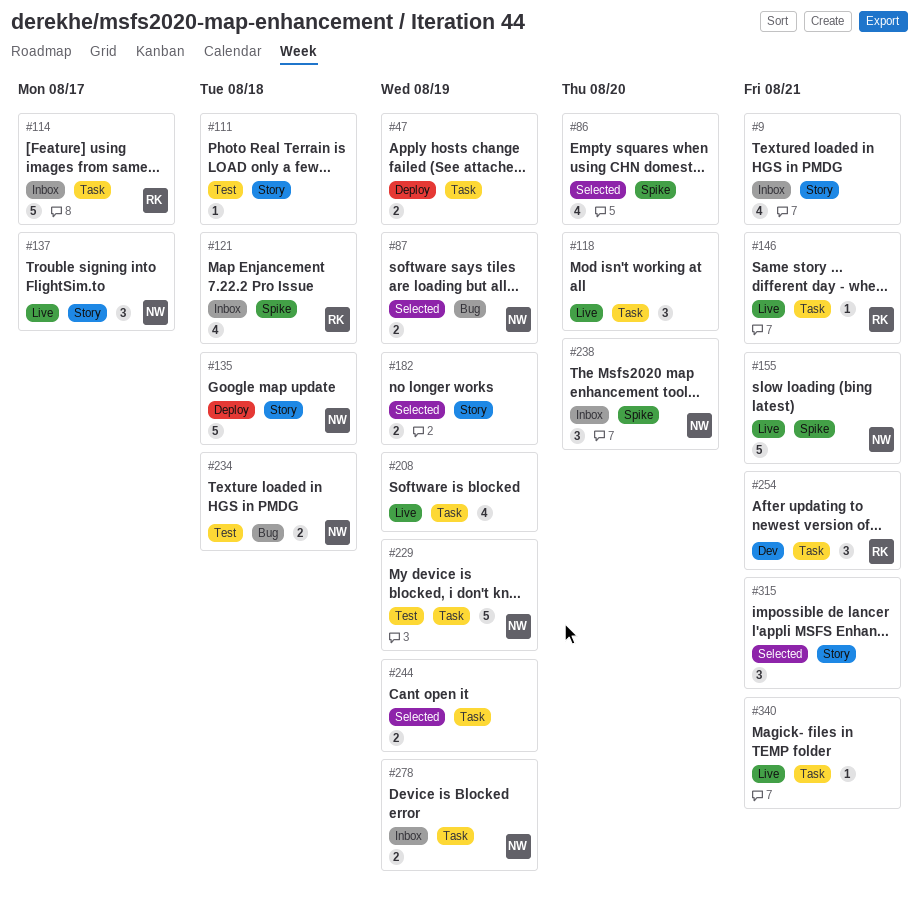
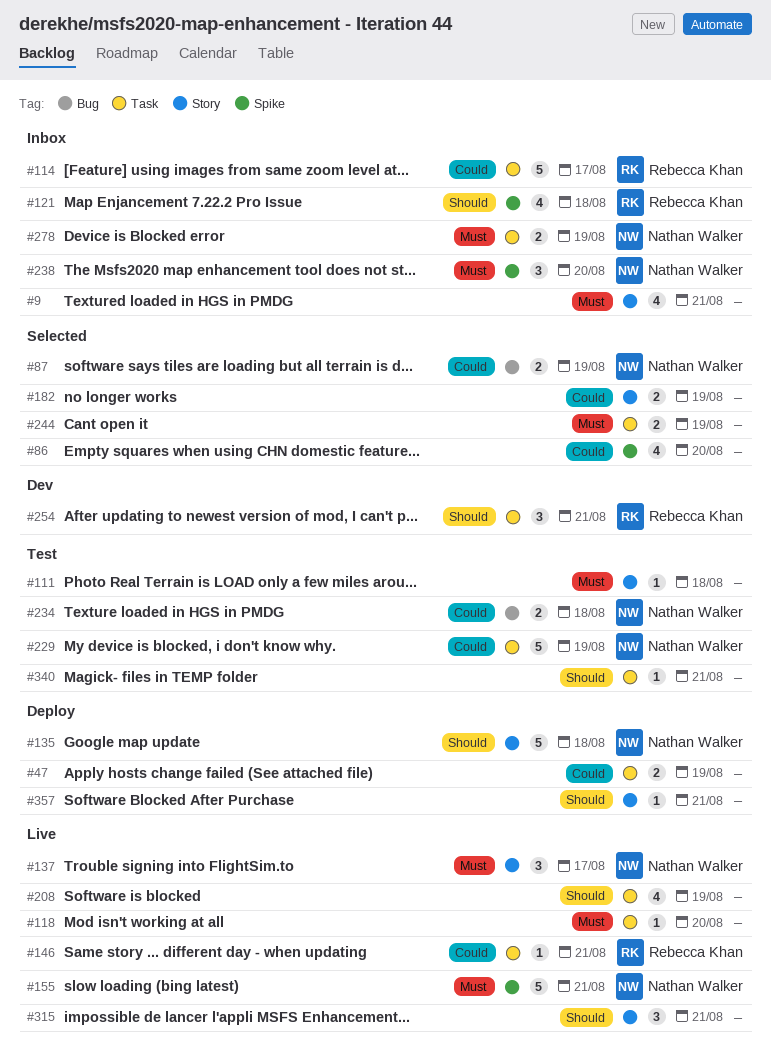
#118, estimate: 3 -> 1
#315, status: Selected -> Live
#340, status: Live -> Test
#357: none -> present

